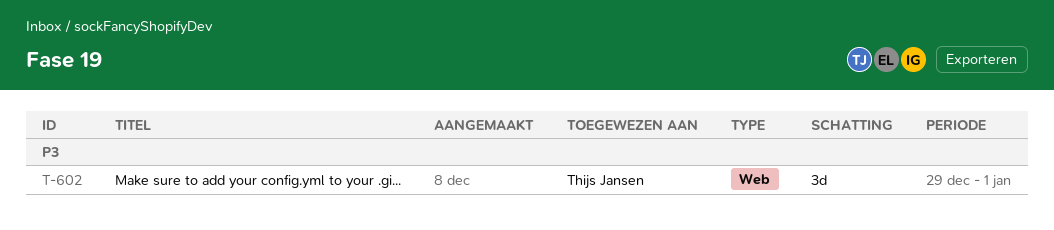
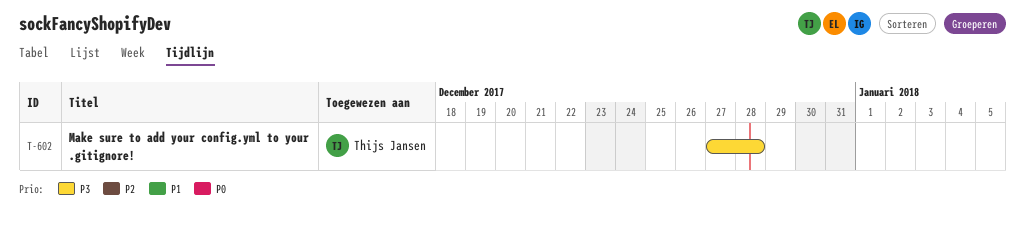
T-602, start: Dec 29 -> Dec 27
T-602, due: Jan 1 -> Dec 28

